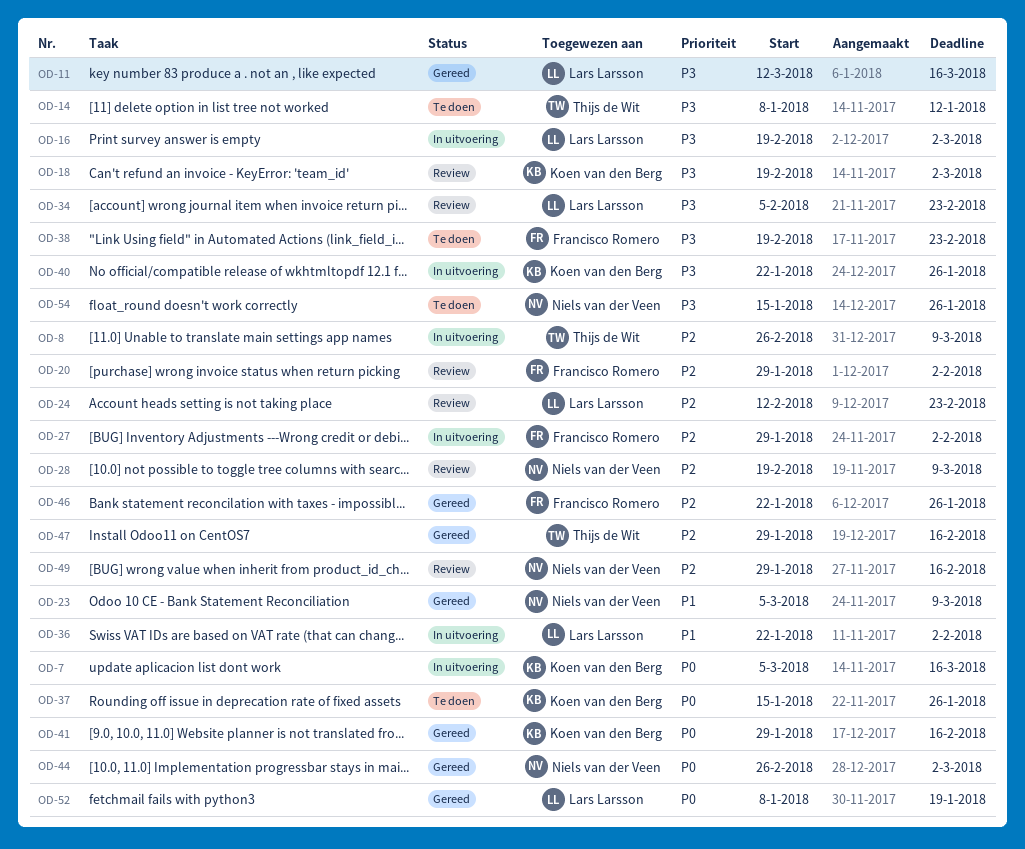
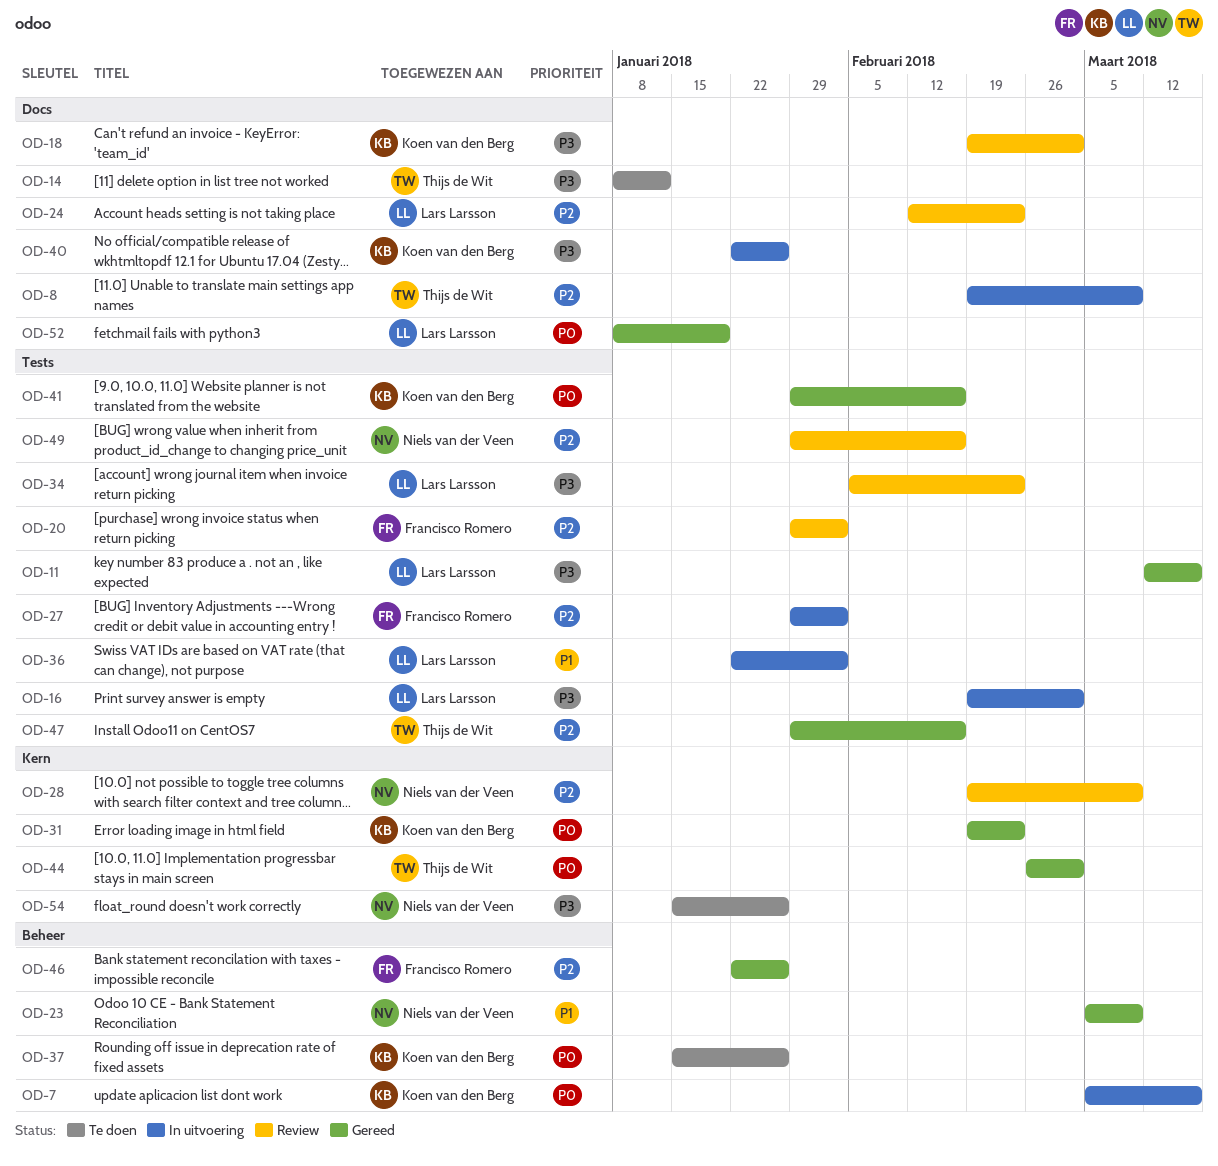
OD-8, start: Feb 26 -> Feb 19
OD-31: none -> present
OD-38: present -> none
OD-44, owner: Niels van der Veen -> Thijs de Wit

